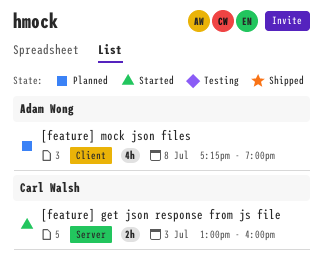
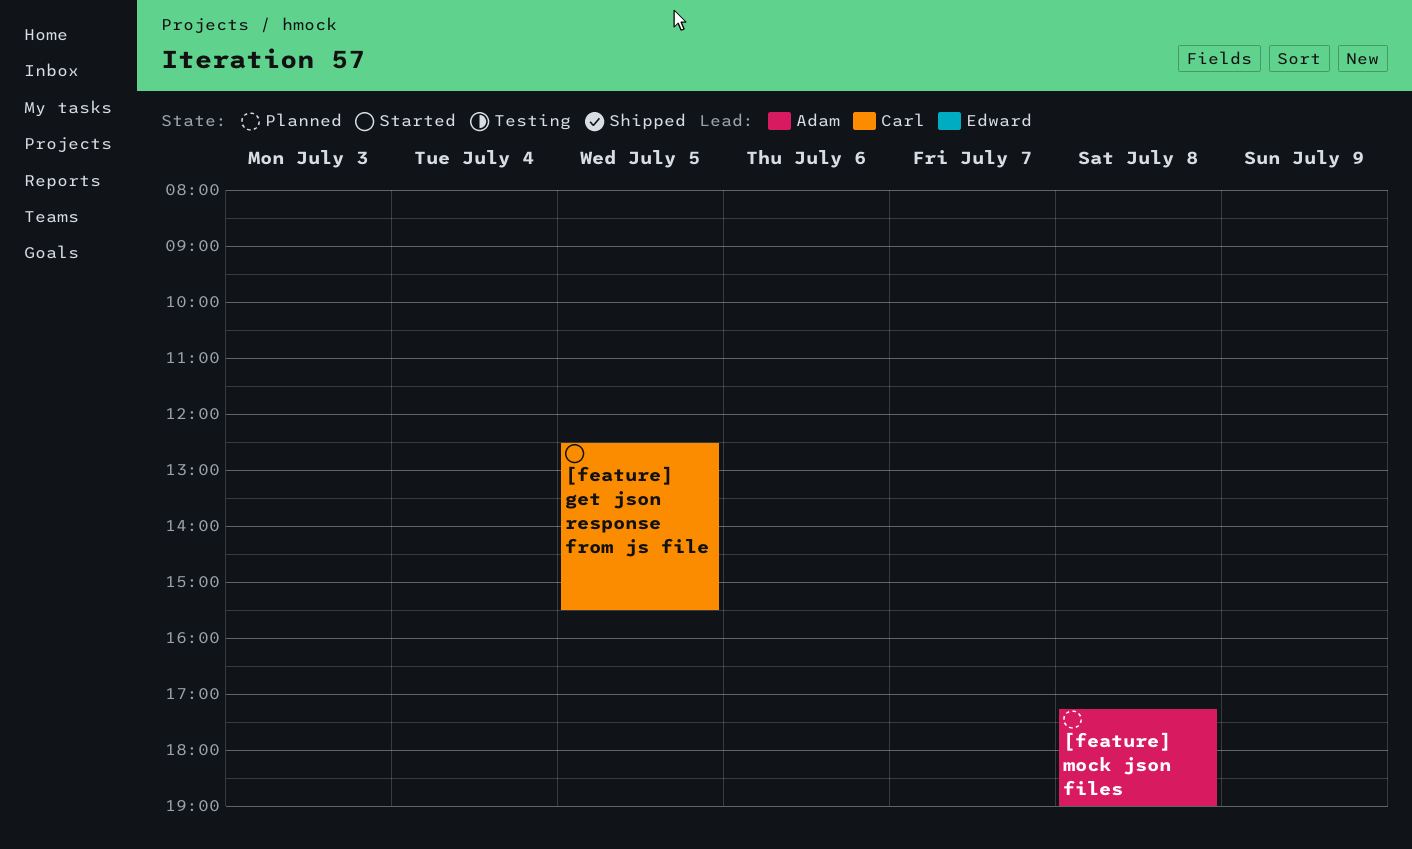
[feature] get json response from js file, day: Jul 3 -> Jul 5
[feature] get json response from js file, begins: 13:00 -> 12:30
[feature] get json response from js file, ends: 16:00 -> 15:30

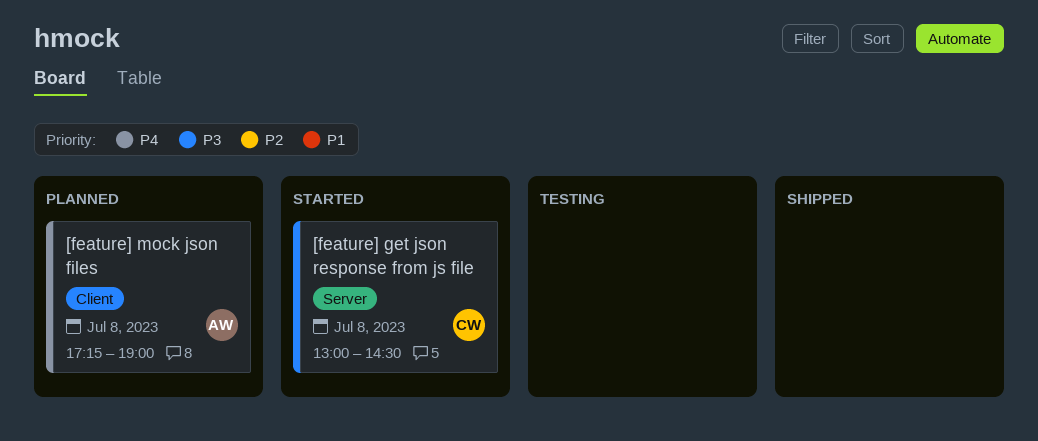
[feature] get json response from js file, day: Jul 5 -> Jul 8
[feature] get json response from js file, begins: 12:30 -> 13:00
[feature] get json response from js file, ends: 15:30 -> 14:30

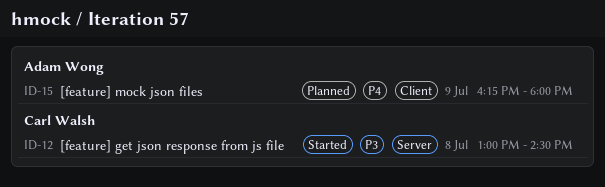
[feature] mock json files, day: Jul 8 -> Jul 9
[feature] mock json files, begins: 17:15 -> 16:15
[feature] mock json files, ends: 19:00 -> 18:00

